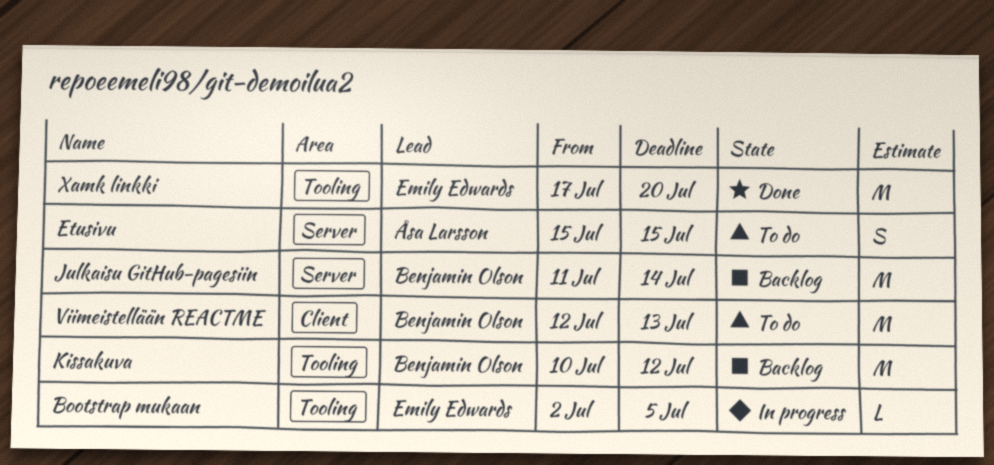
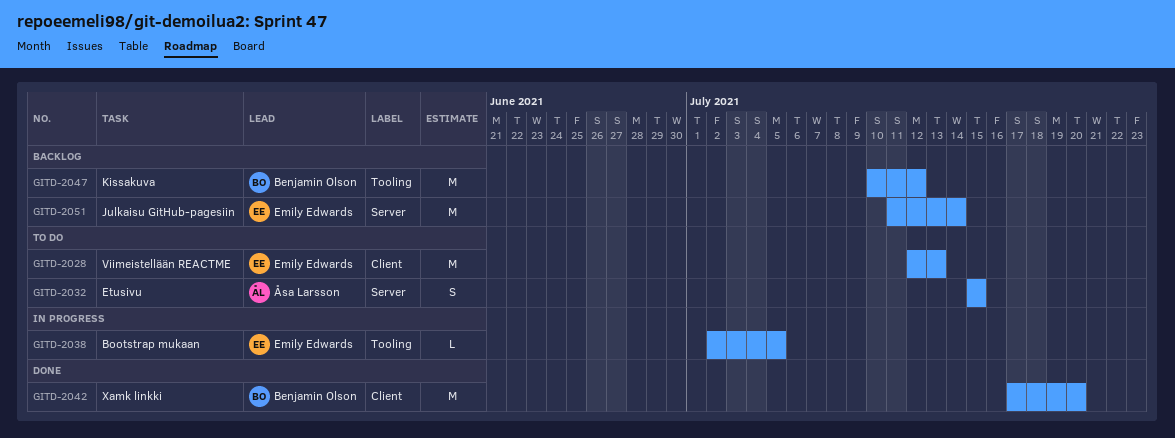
Julkaisu GitHub-pagesiin, owner: Benjamin Olson -> Emily Edwards
Viimeistellään REACTME, owner: Benjamin Olson -> Emily Edwards
Xamk linkki, owner: Emily Edwards -> Benjamin Olson
Xamk linkki, label: Tooling -> Client

